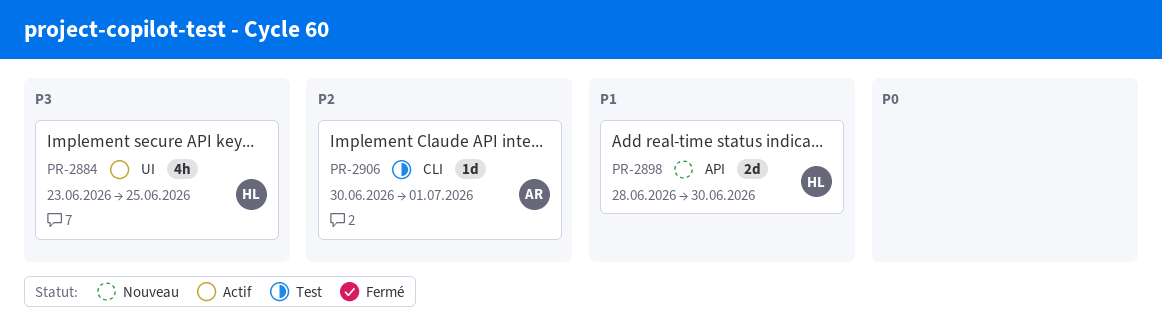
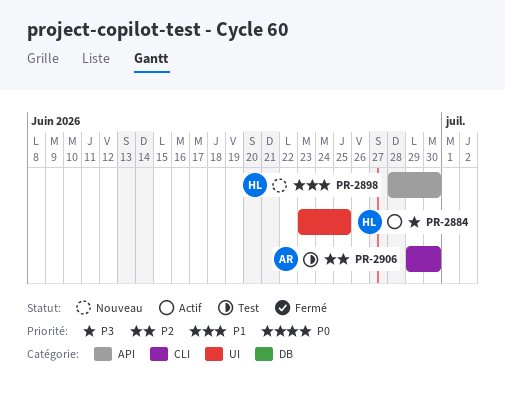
PR-2906, start: Jun 30 -> Jun 29
PR-2906, due: Jul 1 -> Jun 30

